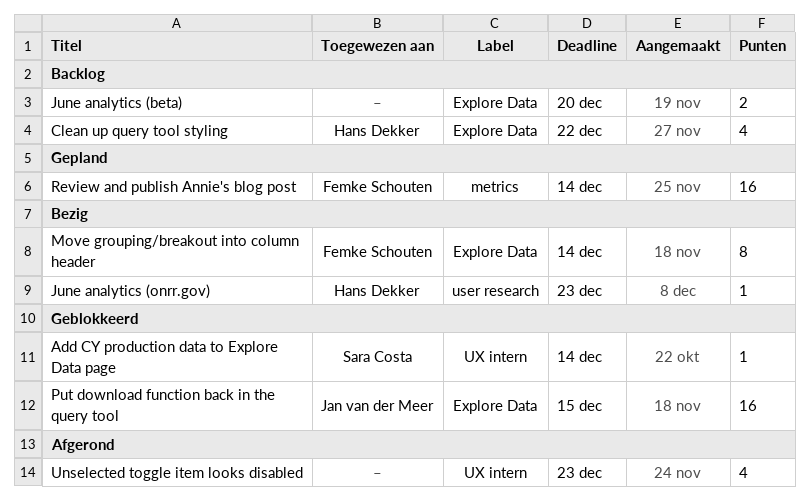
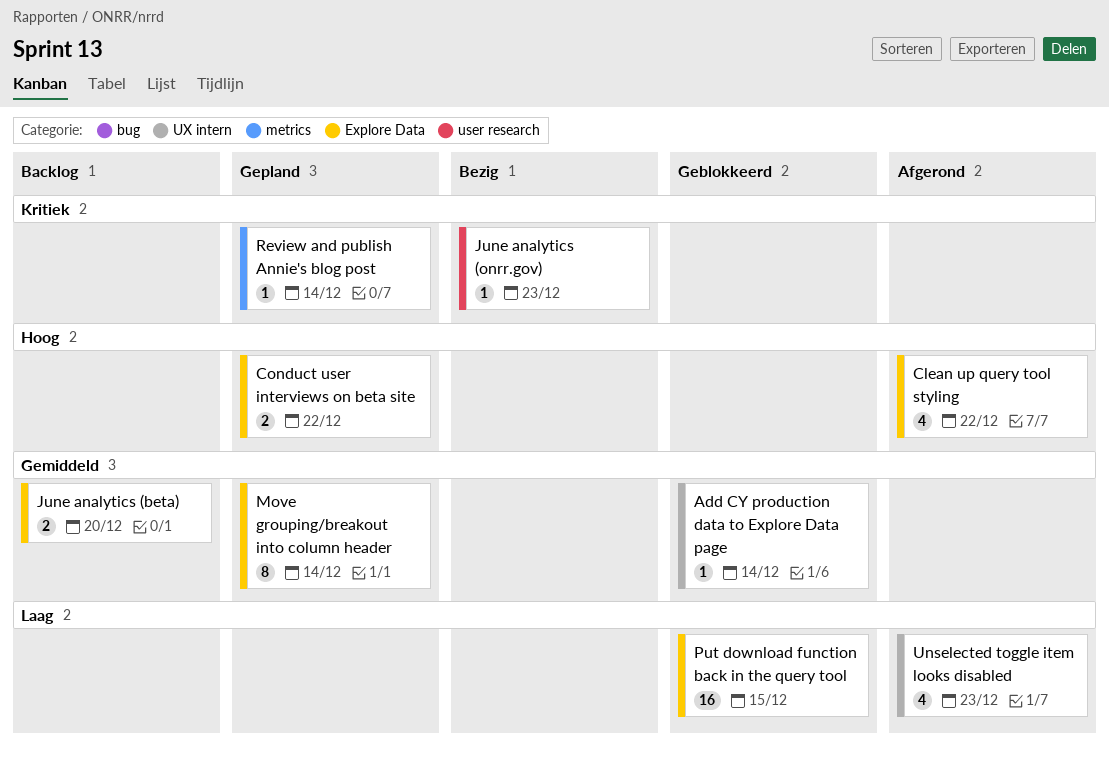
Clean up query tool styling, status: Backlog -> Afgerond
Conduct user interviews on beta site: none -> present
Move grouping/breakout into column header, status: Bezig -> Gepland
Review and publish Annie's blog post, estimate: 16 -> 1

